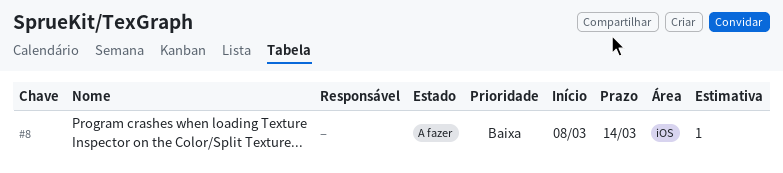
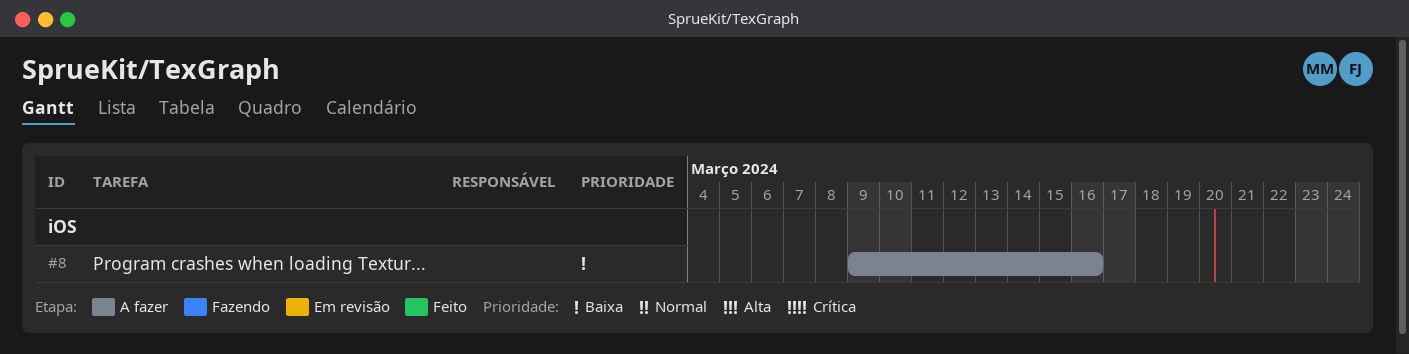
#8, start: Mar 8 -> Mar 9
#8, due: Mar 14 -> Mar 16

